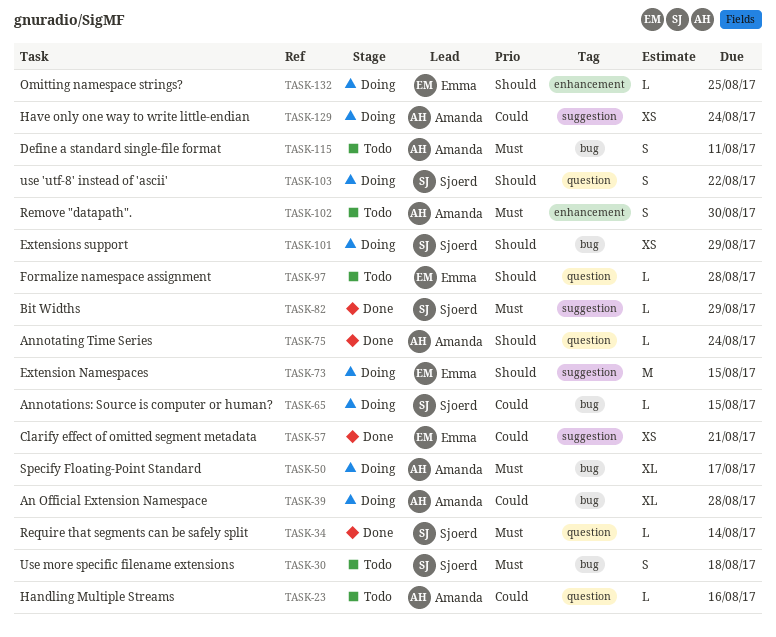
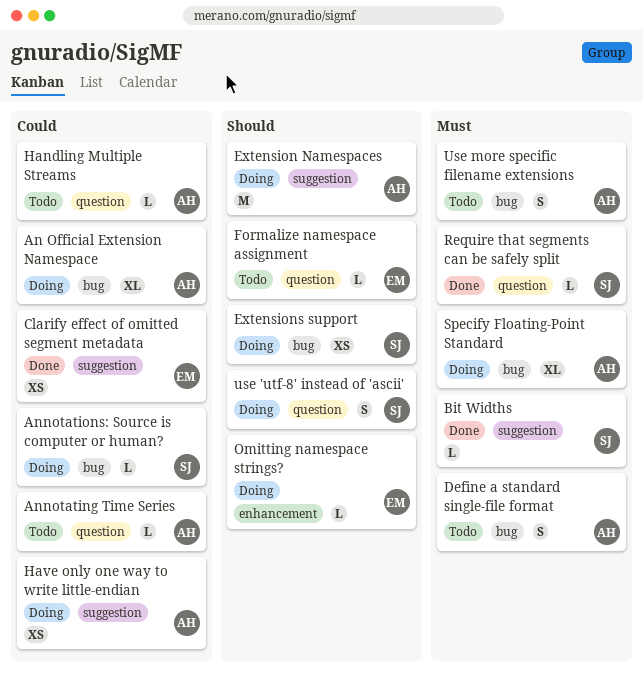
Annotating Time Series, status: Done -> Todo
Annotating Time Series, priority: Should -> Could
Extension Namespaces, owner: Emma -> Amanda
Remove "datapath".: present -> none
Use more specific filename extensions, owner: Sjoerd -> Amanda

